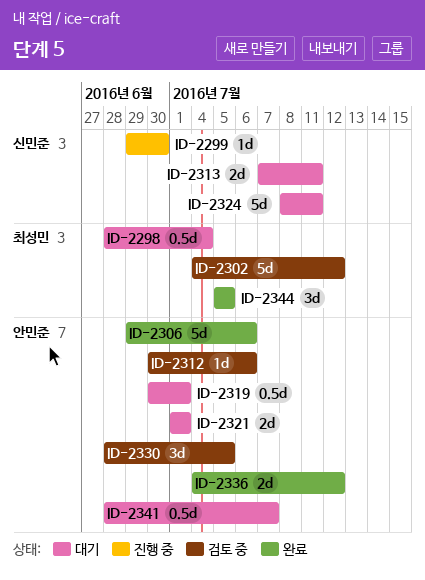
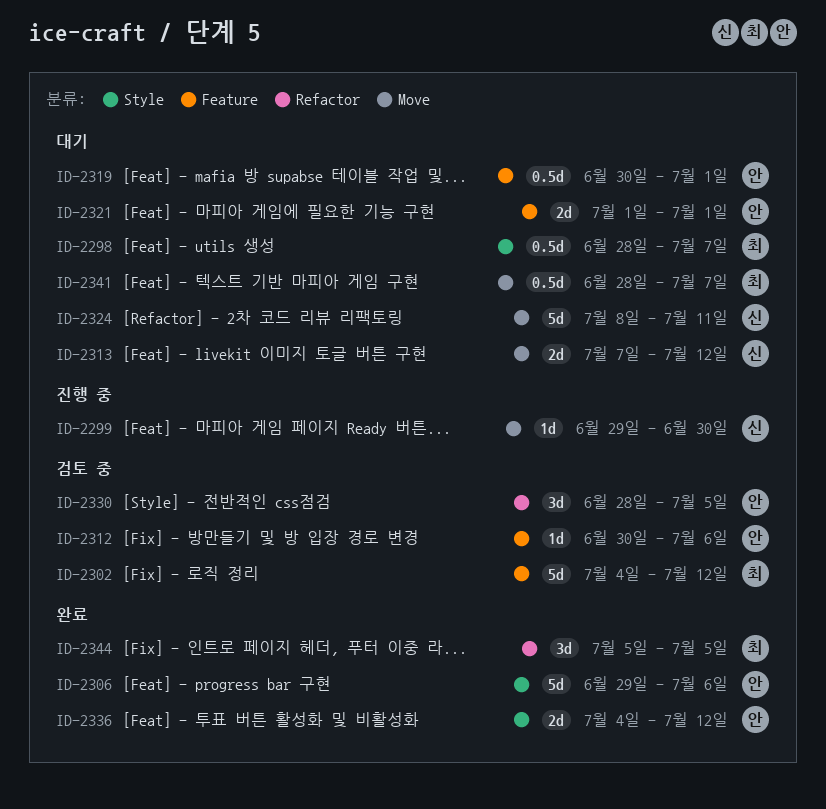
ID-2298, due: Jul 4 -> Jul 7
ID-2313, due: Jul 11 -> Jul 12
ID-2341, owner: 안민준 -> 최성민

